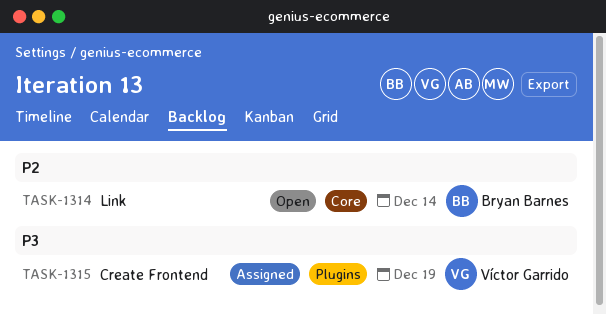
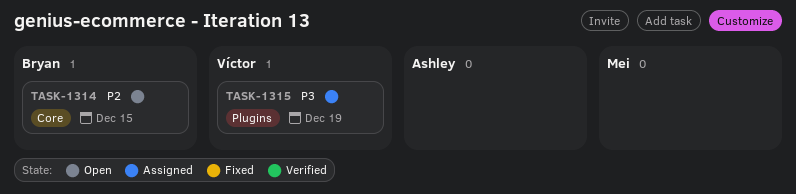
TASK-1314, due: Dec 14 -> Dec 15

